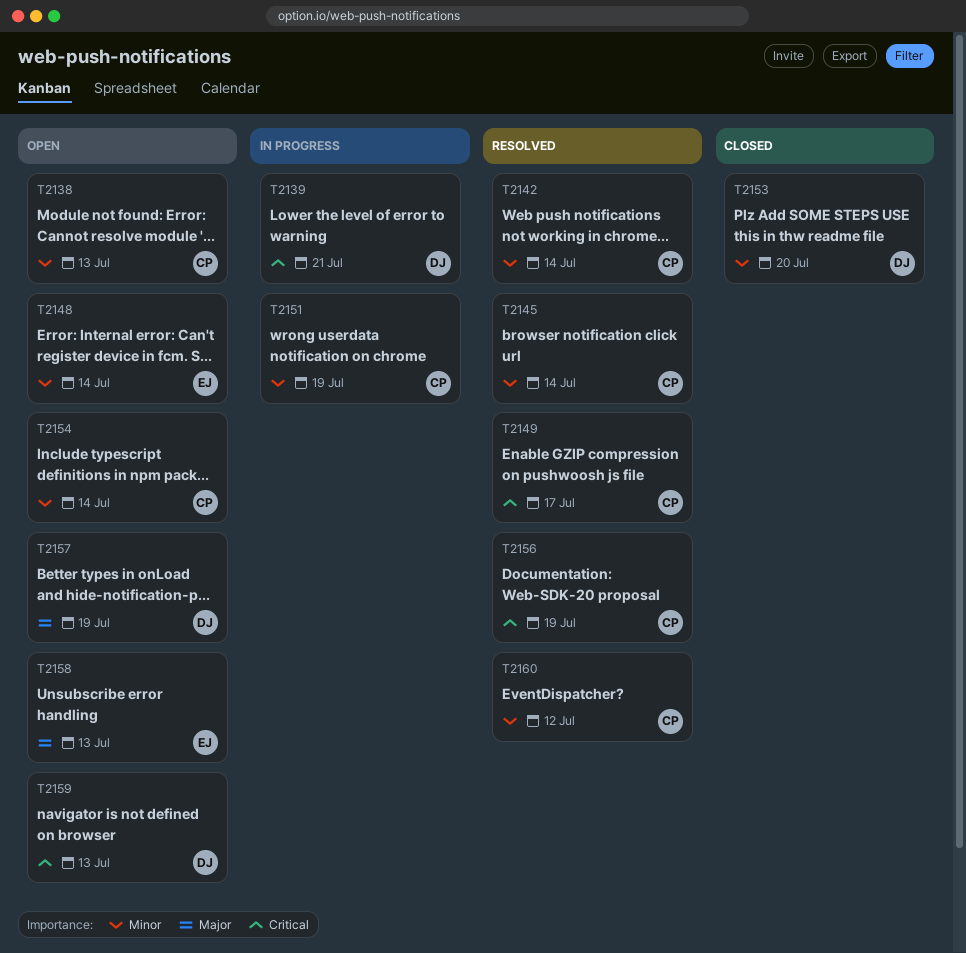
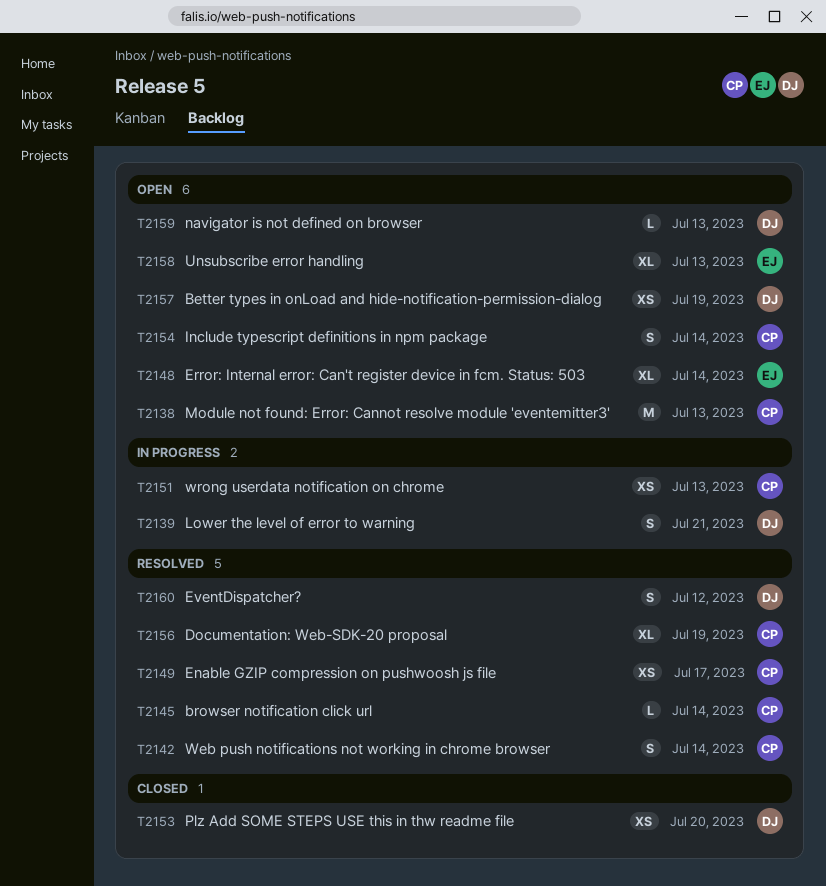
T2151, due: Jul 19 -> Jul 13
T2160, owner: CP -> DJ

